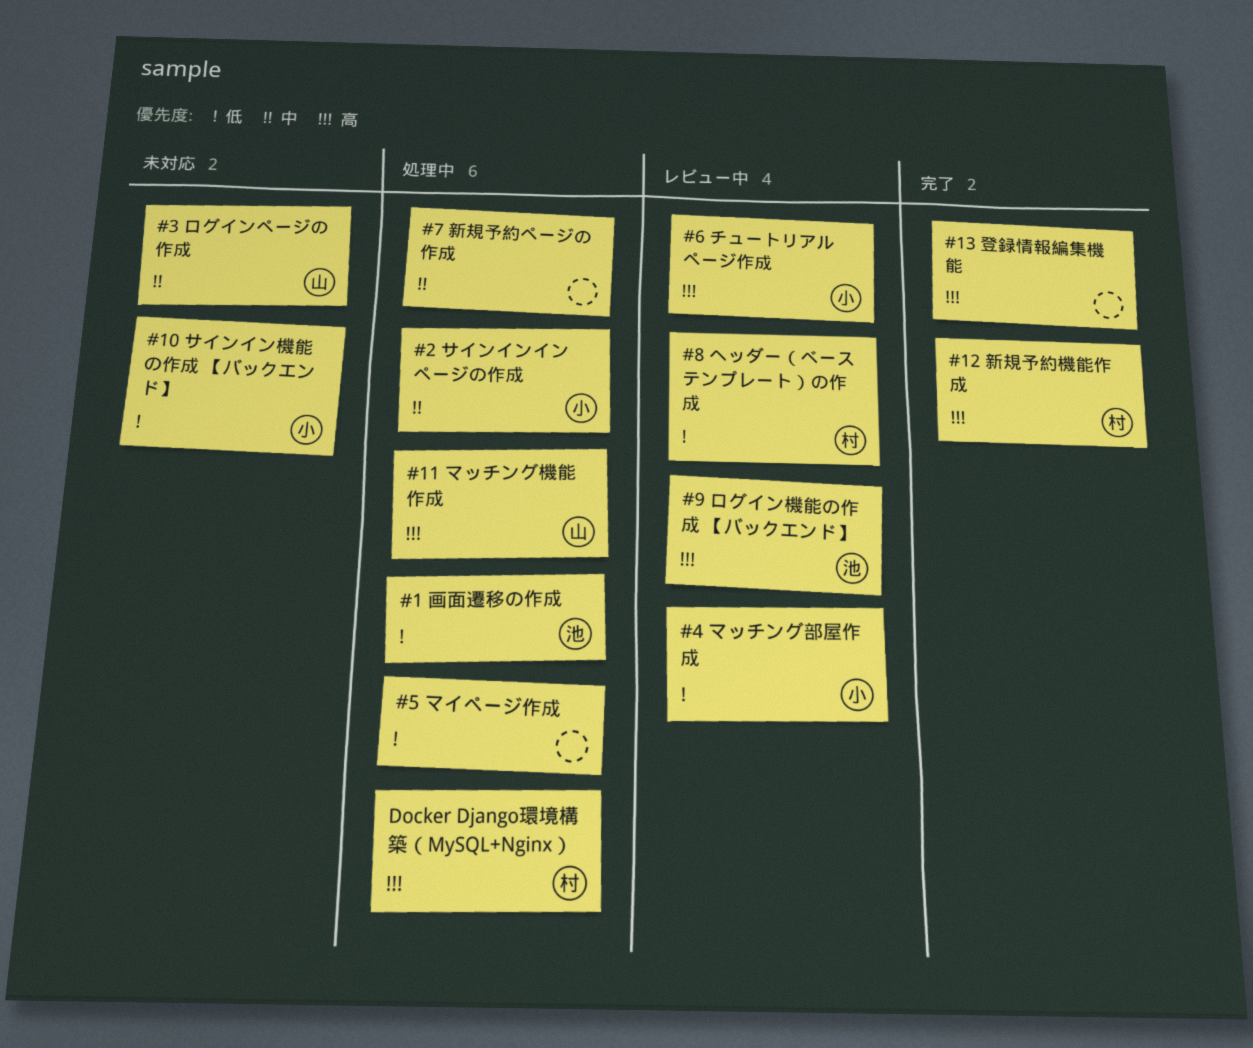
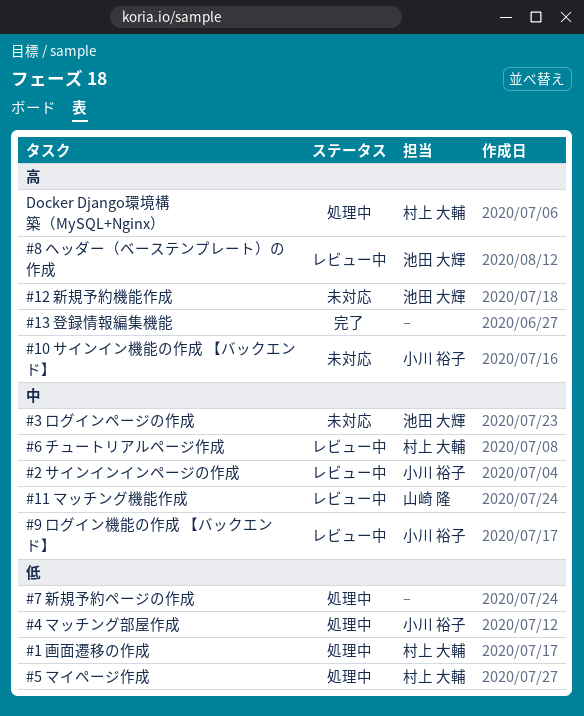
#1 画面遷移の作成, owner: 池田 大輝 -> 村上 大輔
#10 サインイン機能の作成 【バックエンド】, priority: 低 -> 高
#11 マッチング機能作成, status: 処理中 -> レビュー中
#11 マッチング機能作成, priority: 高 -> 中
#12 新規予約機能作成, status: 完了 -> 未対応
#12 新規予約機能作成, owner: 村上 大輔 -> 池田 大輝
#2 サインインインページの作成, status: 処理中 -> レビュー中
#3 ログインページの作成, owner: 山崎 隆 -> 池田 大輝
#4 マッチング部屋作成, status: レビュー中 -> 処理中
#5 マイページ作成, owner: none -> 村上 大輔
#6 チュートリアルページ作成, owner: 小川 裕子 -> 村上 大輔
#6 チュートリアルページ作成, priority: 高 -> 中
#7 新規予約ページの作成, priority: 中 -> 低
#8 ヘッダー（ベーステンプレート）の作成, owner: 村上 大輔 -> 池田 大輝
#8 ヘッダー（ベーステンプレート）の作成, priority: 低 -> 高
#9 ログイン機能の作成 【バックエンド】, owner: 池田 大輝 -> 小川 裕子
#9 ログイン機能の作成 【バックエンド】, priority: 高 -> 中

